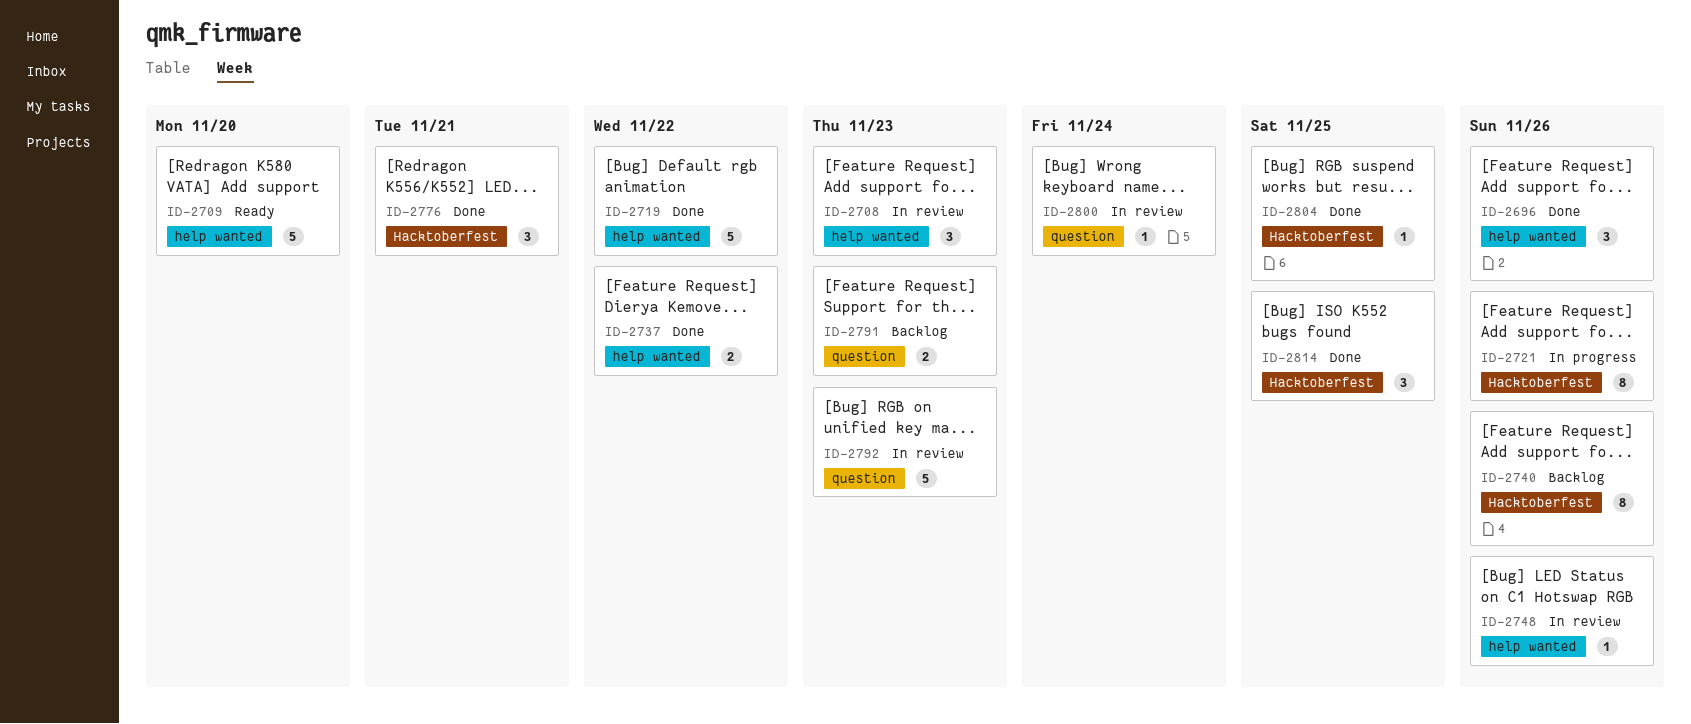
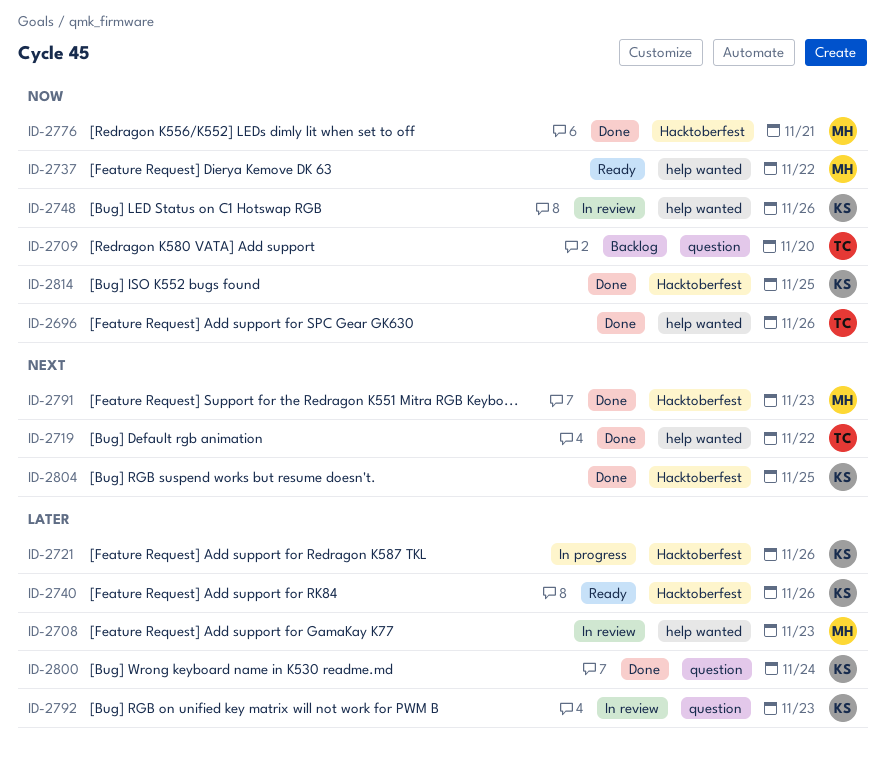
ID-2709, status: Ready -> Backlog
ID-2709, label: help wanted -> question
ID-2737, status: Done -> Ready
ID-2740, status: Backlog -> Ready
ID-2791, status: Backlog -> Done
ID-2791, label: question -> Hacktoberfest
ID-2800, status: In review -> Done

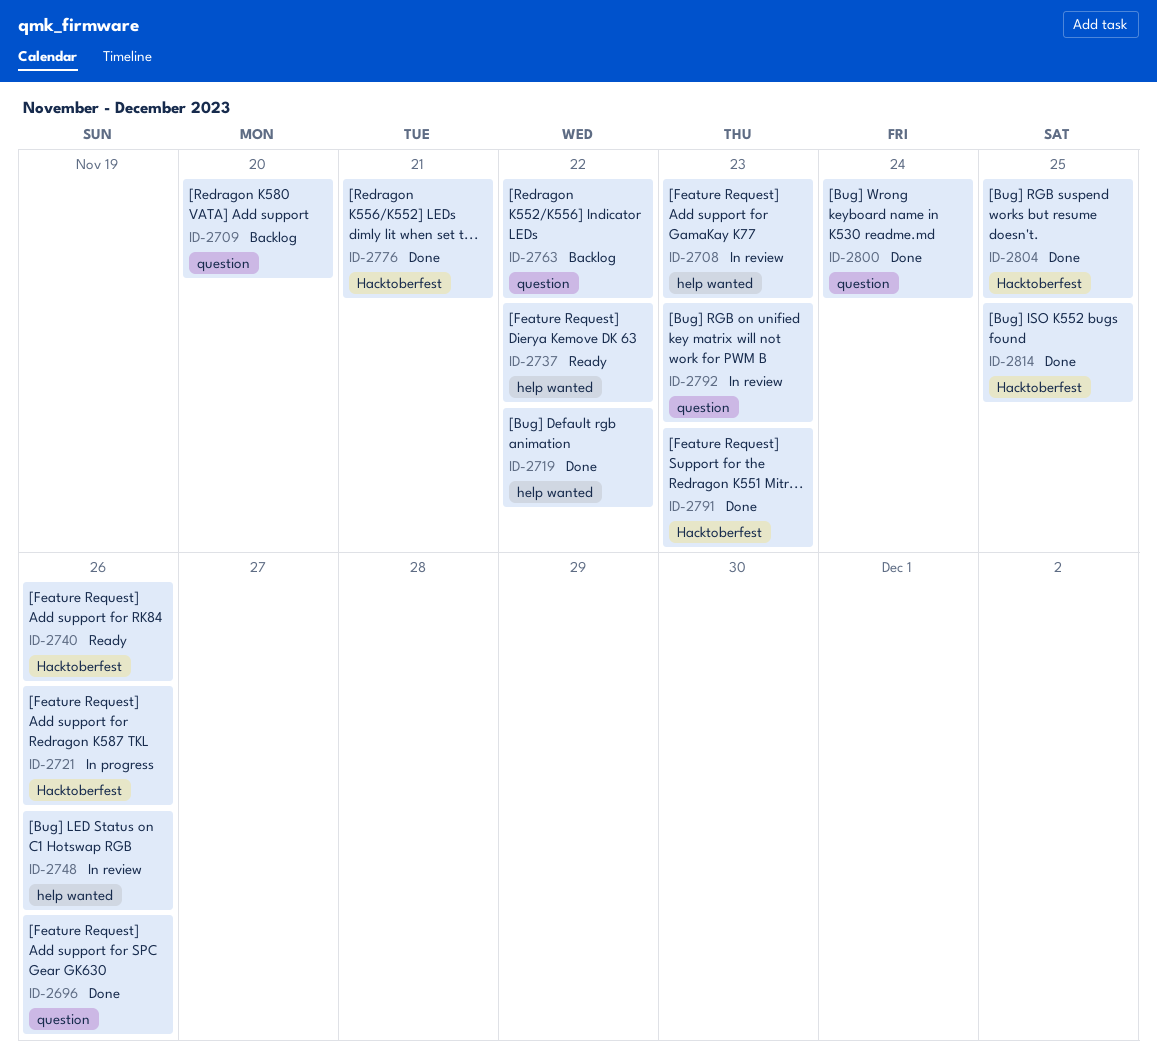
ID-2696, label: help wanted -> question
ID-2763: none -> present

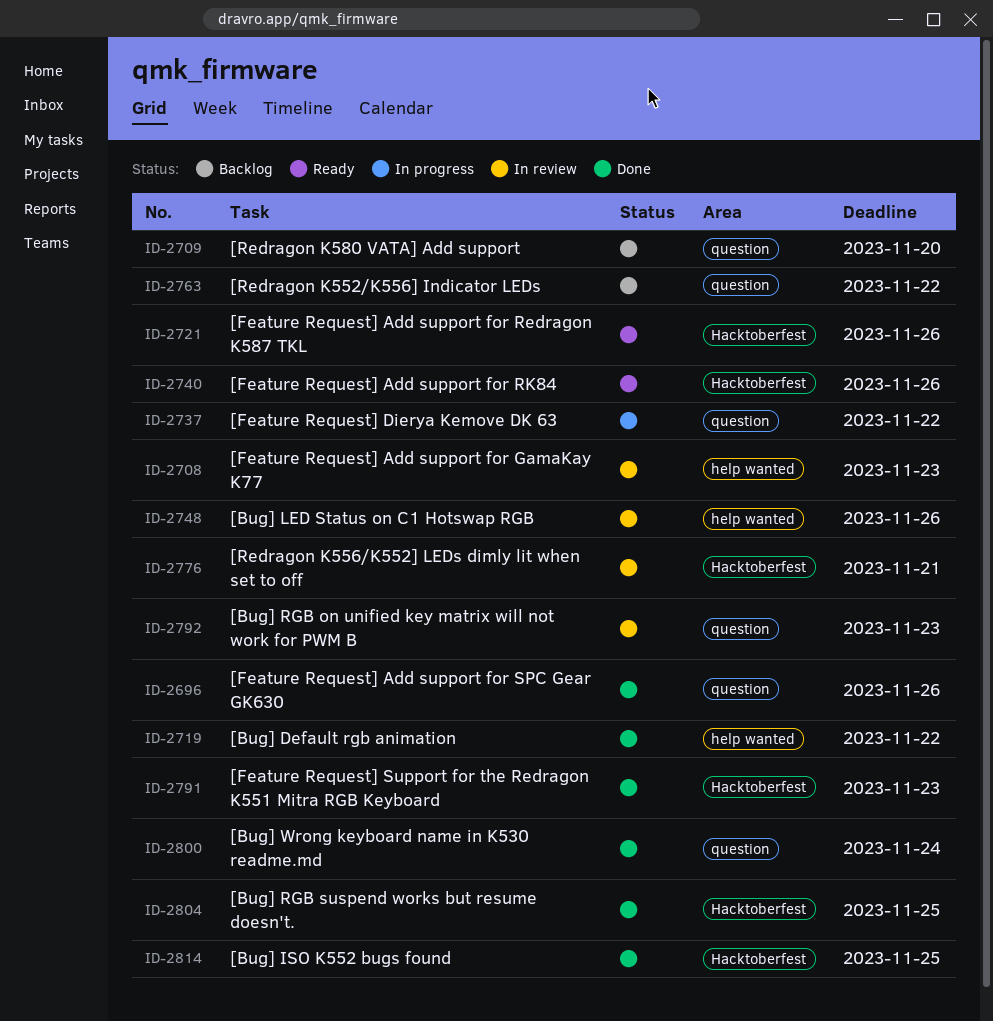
ID-2721, status: In progress -> Ready
ID-2737, status: Ready -> In progress
ID-2737, label: help wanted -> question
ID-2776, status: Done -> In review

